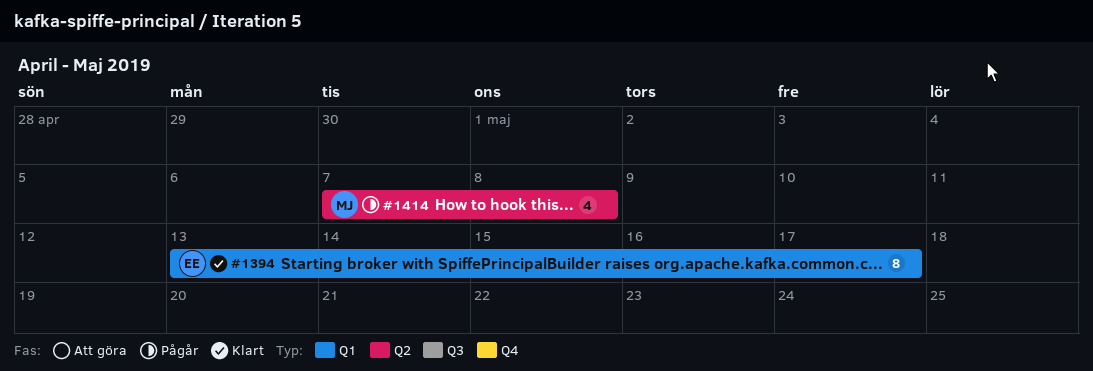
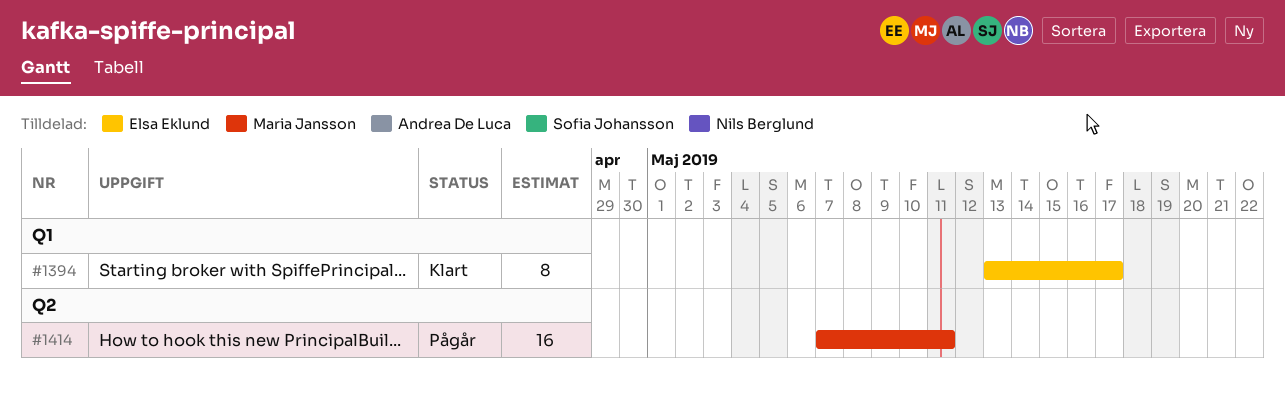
#1414, estimate: 4 -> 16
#1414, due: May 8 -> May 11

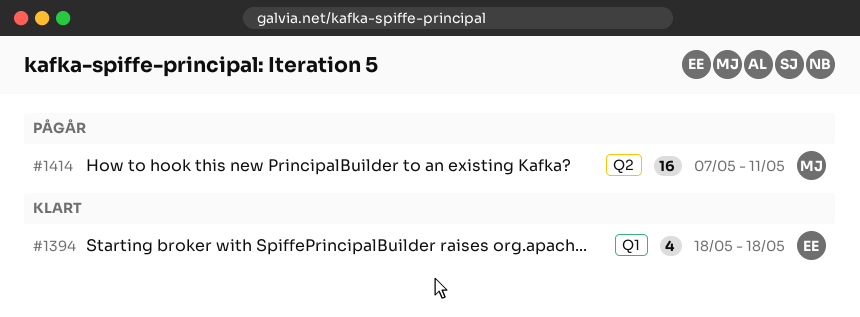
#1394, estimate: 8 -> 4
#1394, start: May 13 -> May 18
#1394, due: May 17 -> May 18

